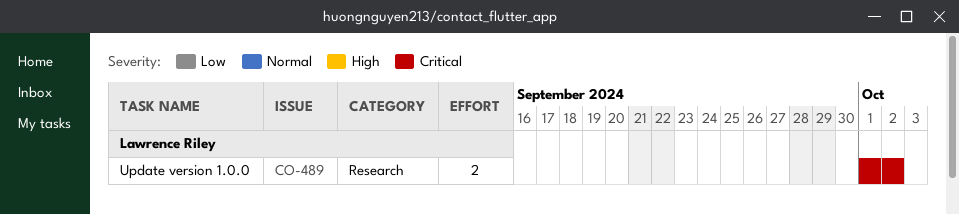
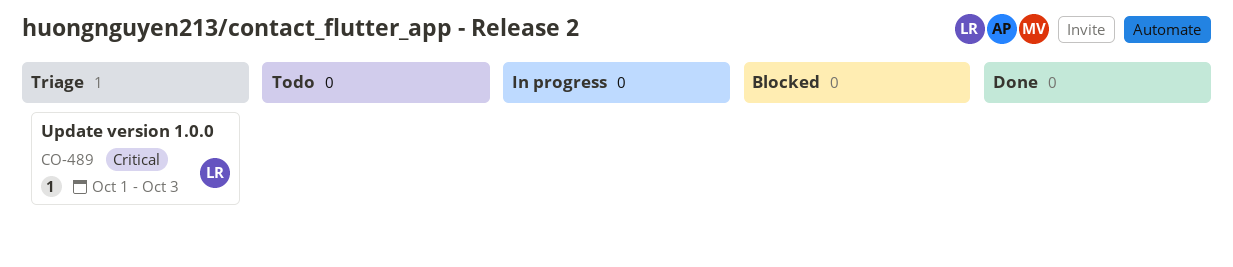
CO-489, estimate: 2 -> 1
CO-489, due: Oct 2 -> Oct 3

